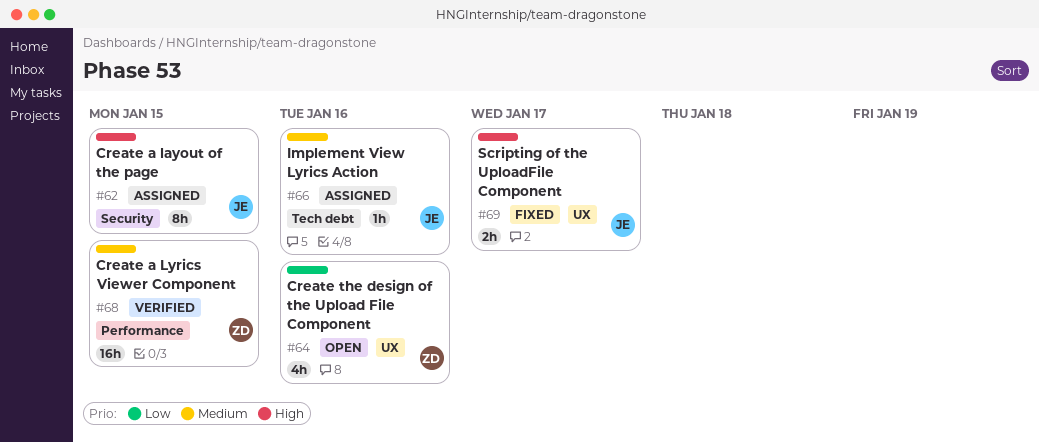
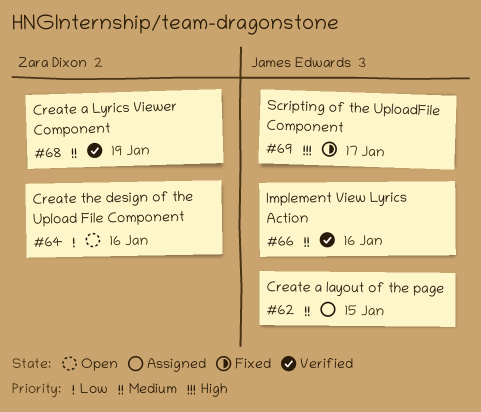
#62, priority: High -> Medium
#66, status: Assigned -> Verified
#68, due: Jan 15 -> Jan 19

